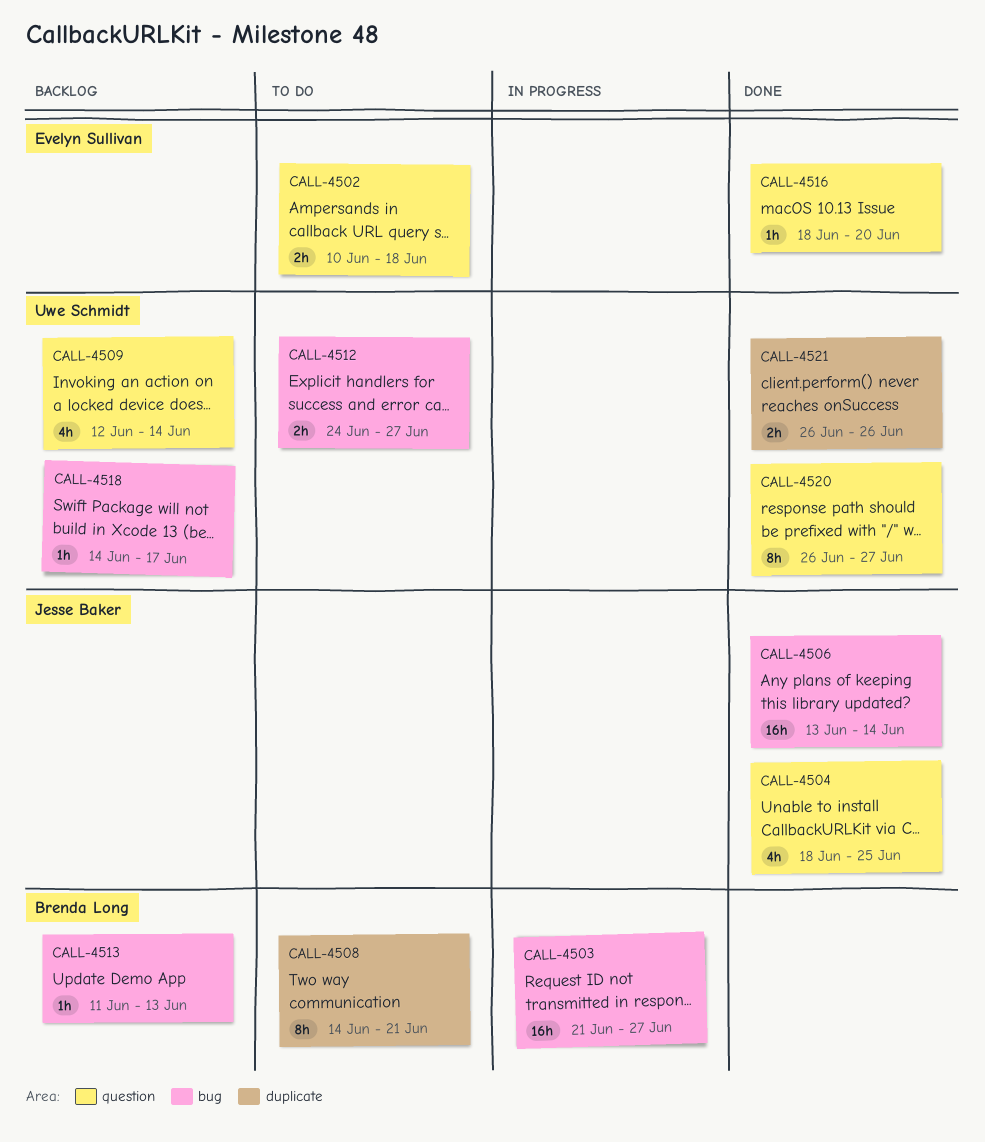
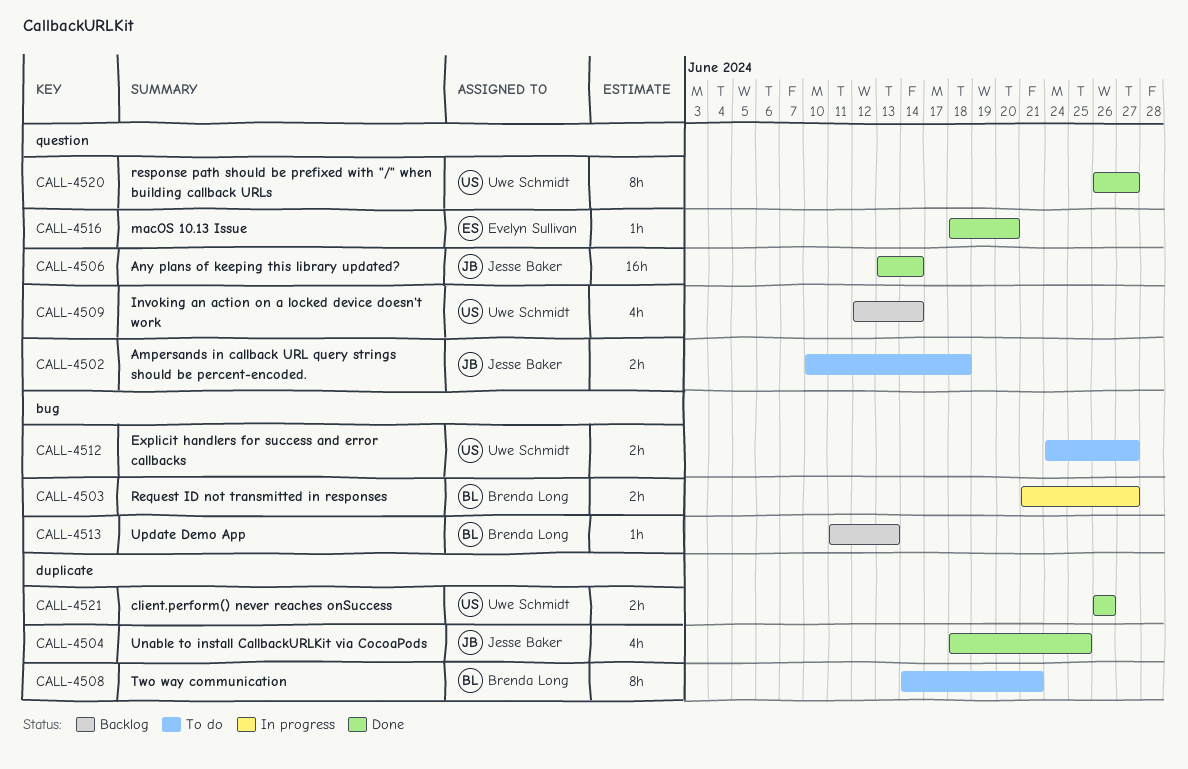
CALL-4502, owner: Evelyn Sullivan -> Jesse Baker
CALL-4503, estimate: 16h -> 2h
CALL-4504, label: question -> duplicate
CALL-4506, label: bug -> question
CALL-4518: present -> none

